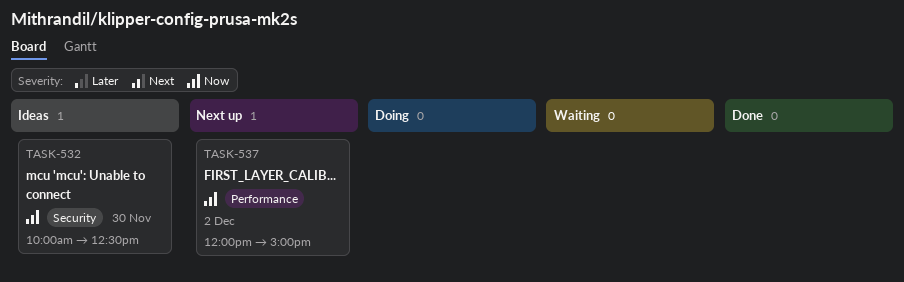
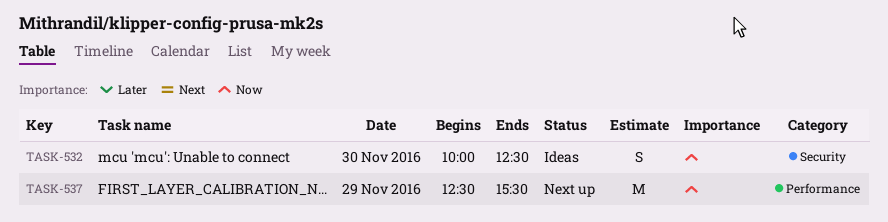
TASK-537, day: Dec 2 -> Nov 29
TASK-537, begins: 12:00 -> 12:30
TASK-537, ends: 15:00 -> 15:30

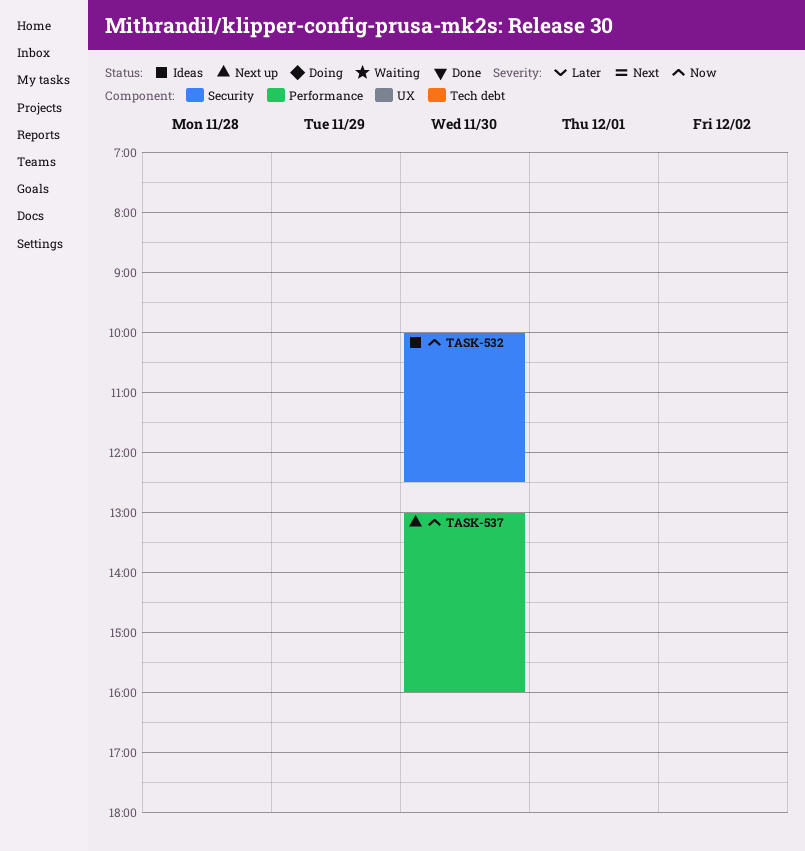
TASK-537, day: Nov 29 -> Nov 30
TASK-537, begins: 12:30 -> 13:00
TASK-537, ends: 15:30 -> 16:00

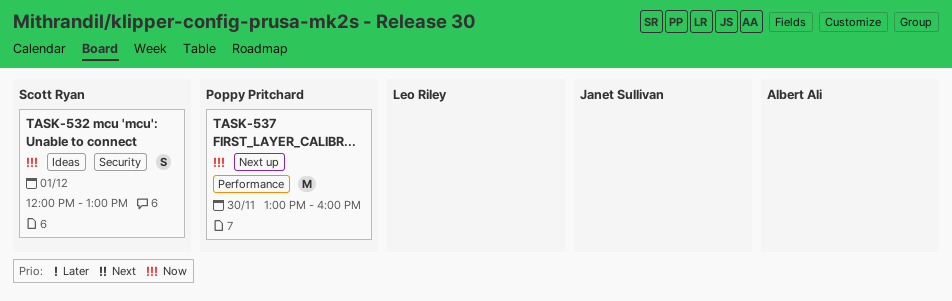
TASK-532, day: Nov 30 -> Dec 1
TASK-532, begins: 10:00 -> 12:00
TASK-532, ends: 12:30 -> 13:00

